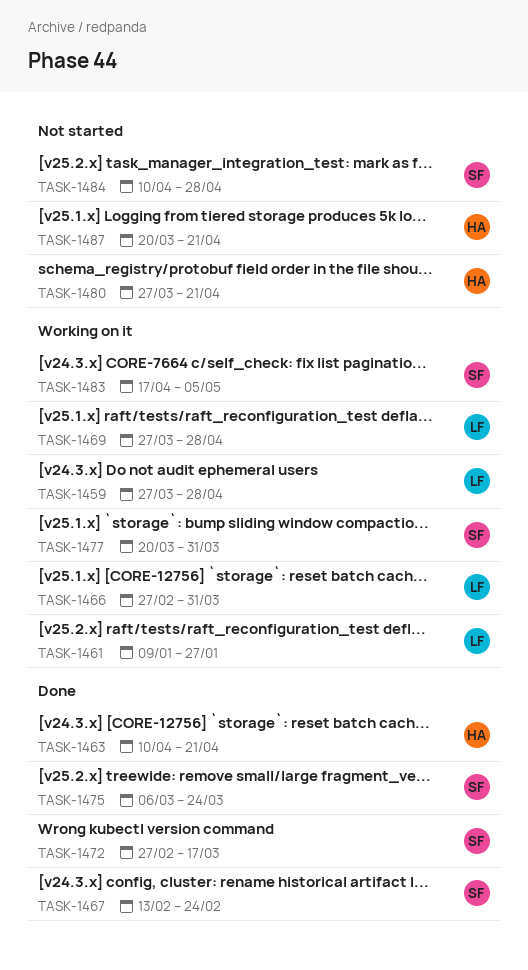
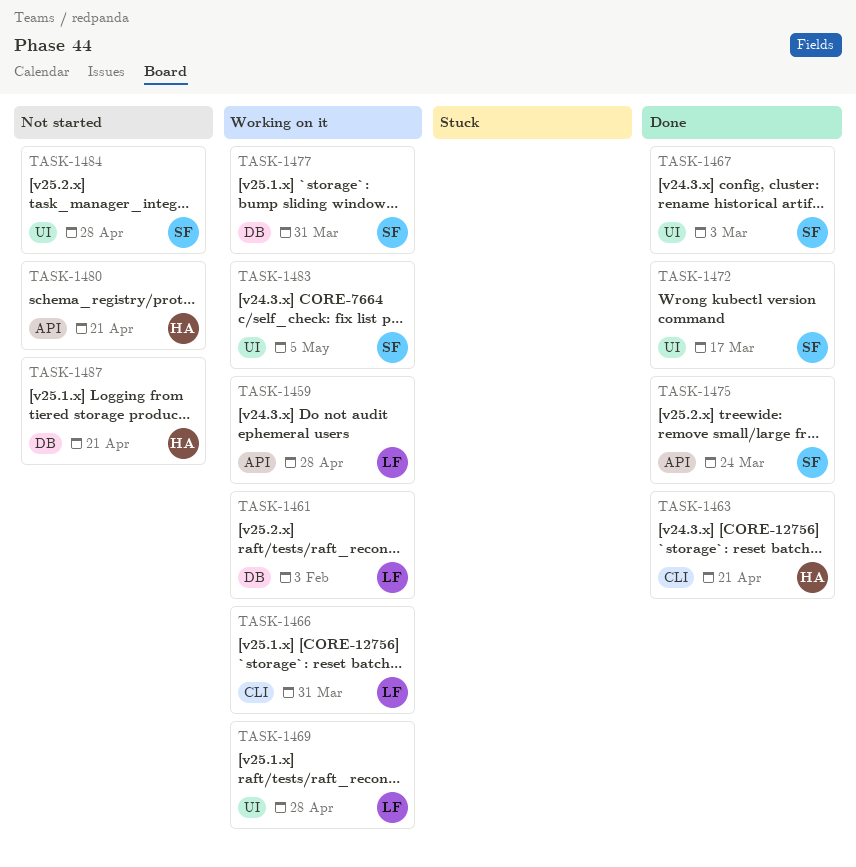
TASK-1461, due: Jan 27 -> Feb 3
TASK-1467, due: Feb 24 -> Mar 3

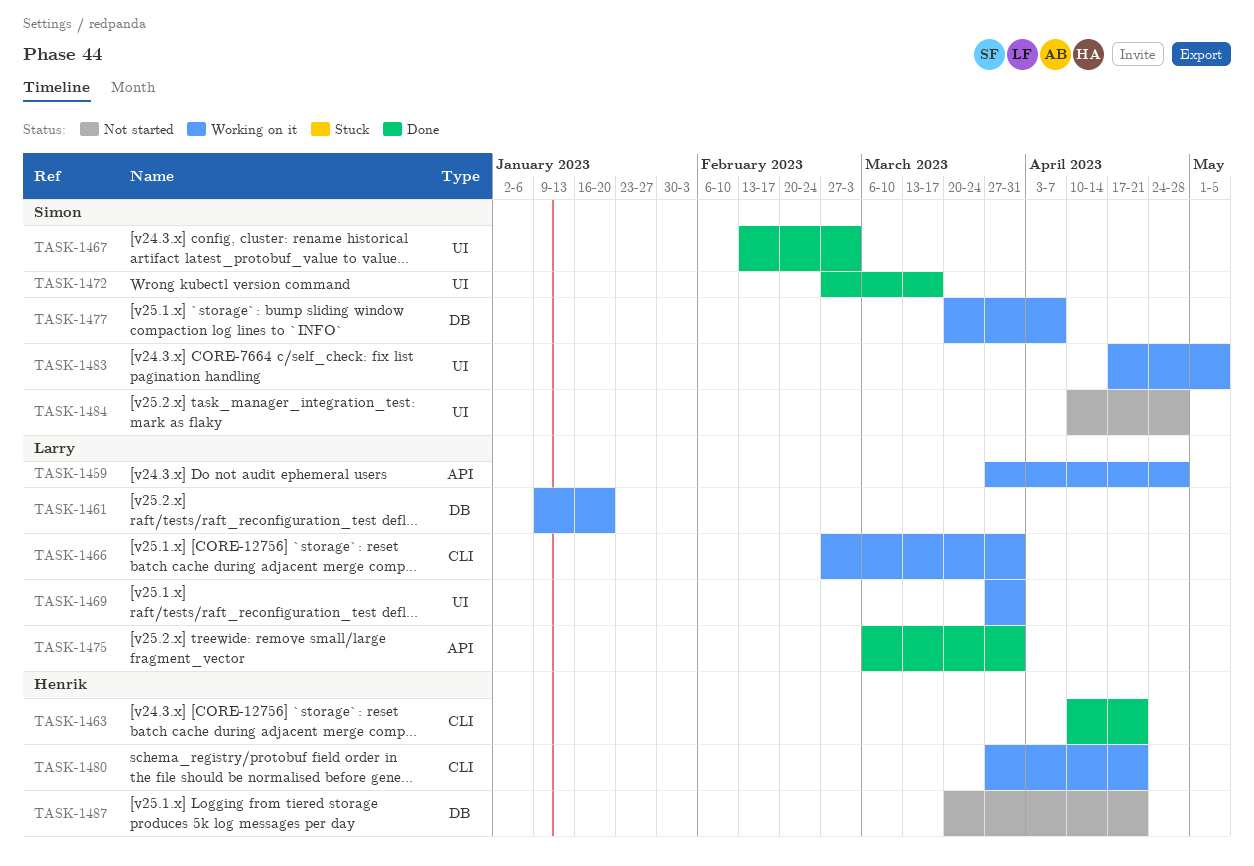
TASK-1461, due: Feb 3 -> Jan 20
TASK-1469, due: Apr 28 -> Mar 31
TASK-1475, owner: Simon -> Larry
TASK-1475, due: Mar 24 -> Mar 31
TASK-1477, due: Mar 31 -> Apr 7
TASK-1480, status: Not started -> Working on it
TASK-1480, label: API -> CLI

